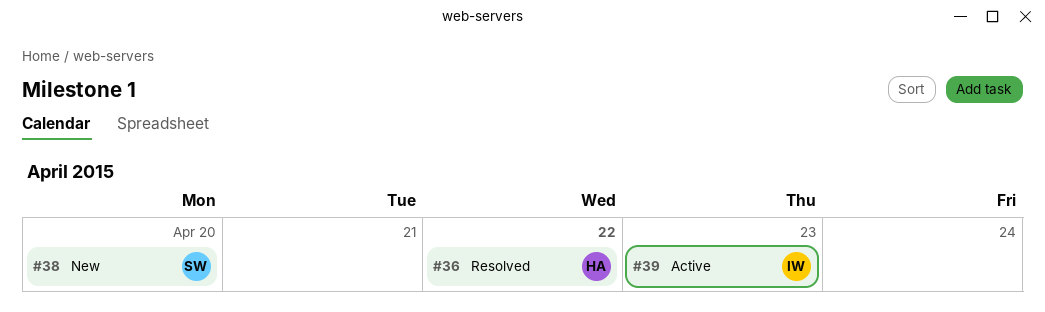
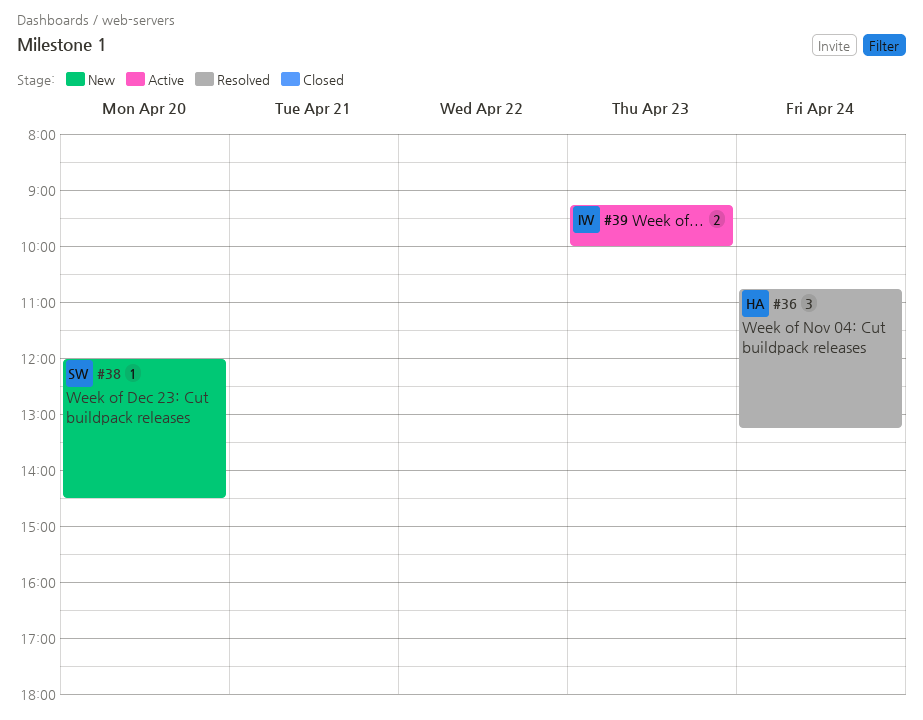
#36, day: Apr 22 -> Apr 24

